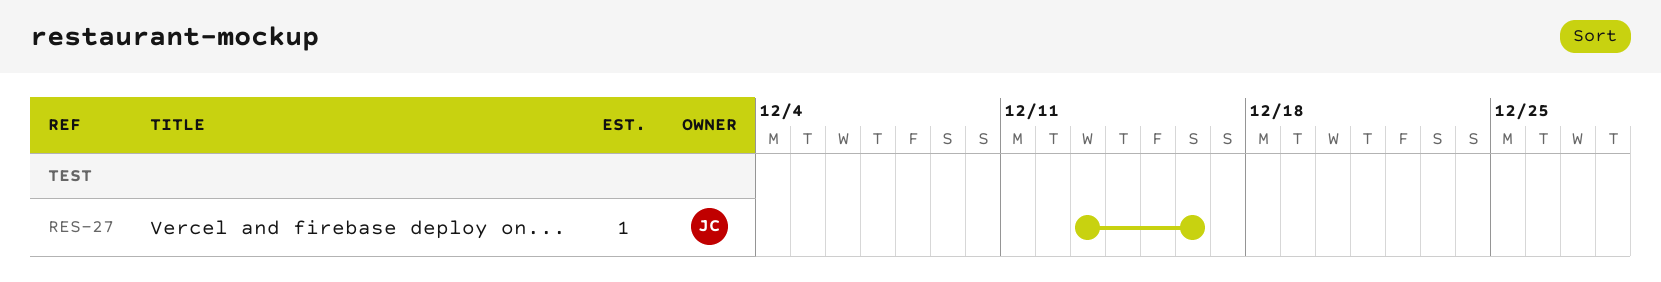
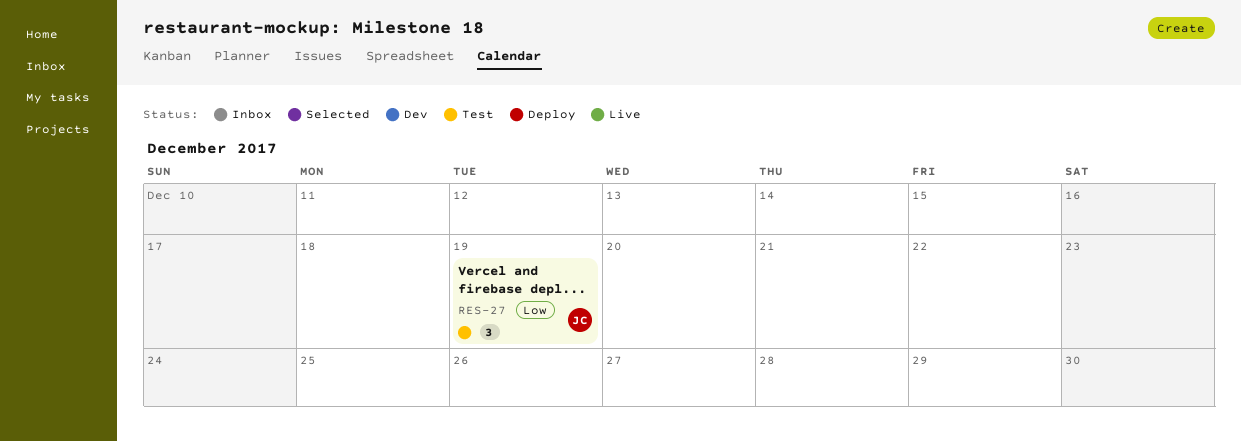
RES-27, estimate: 1 -> 3
RES-27, due: Dec 16 -> Dec 19

